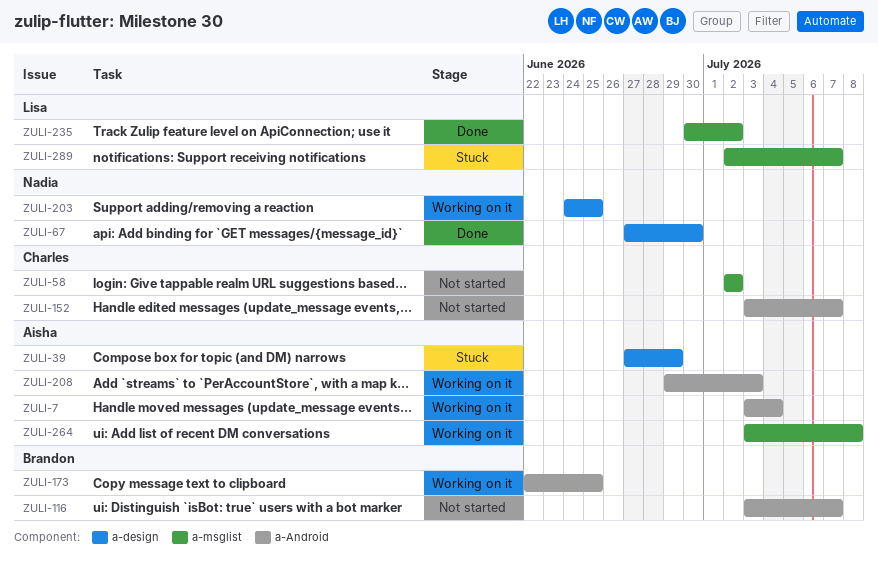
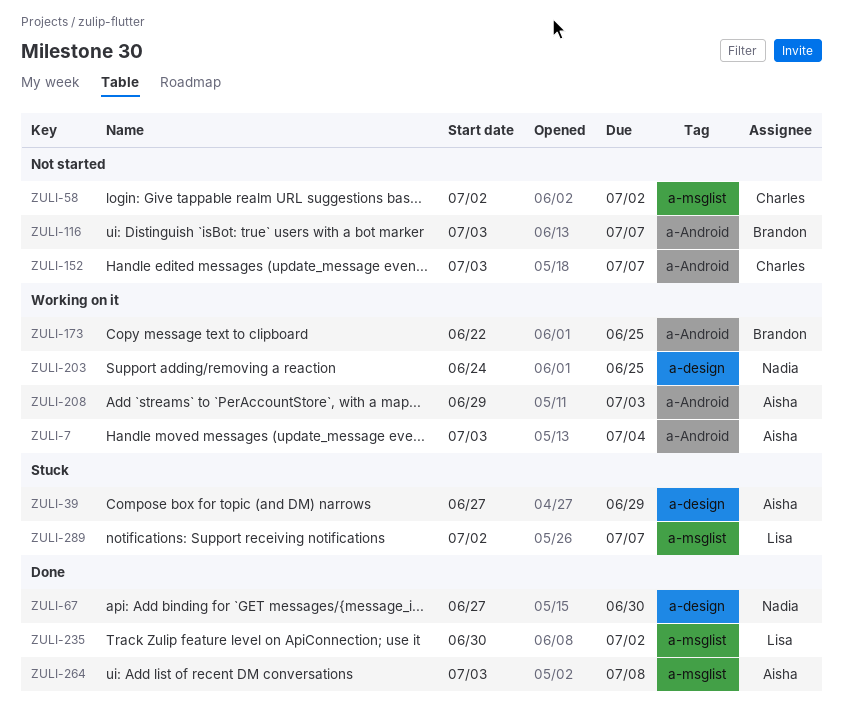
ZULI-264, status: Working on it -> Done

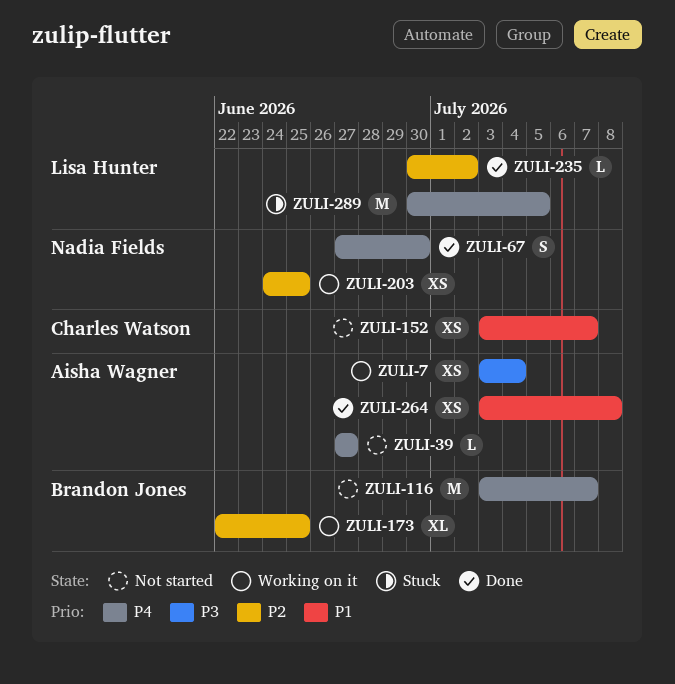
ZULI-39, status: Stuck -> Not started
ZULI-39, due: Jun 29 -> Jun 27
ZULI-58: present -> none
ZULI-208: present -> none
ZULI-289, start: Jul 2 -> Jun 30
ZULI-289, due: Jul 7 -> Jul 5

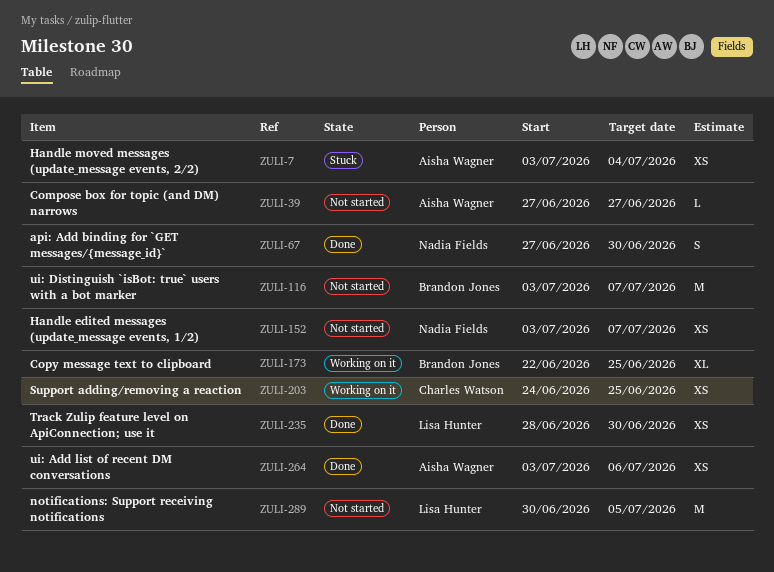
ZULI-7, status: Working on it -> Stuck
ZULI-152, owner: Charles Watson -> Nadia Fields
ZULI-203, owner: Nadia Fields -> Charles Watson
ZULI-235, estimate: L -> XS
ZULI-235, start: Jun 30 -> Jun 28
ZULI-235, due: Jul 2 -> Jun 30
ZULI-264, due: Jul 8 -> Jul 6
ZULI-289, status: Stuck -> Not started

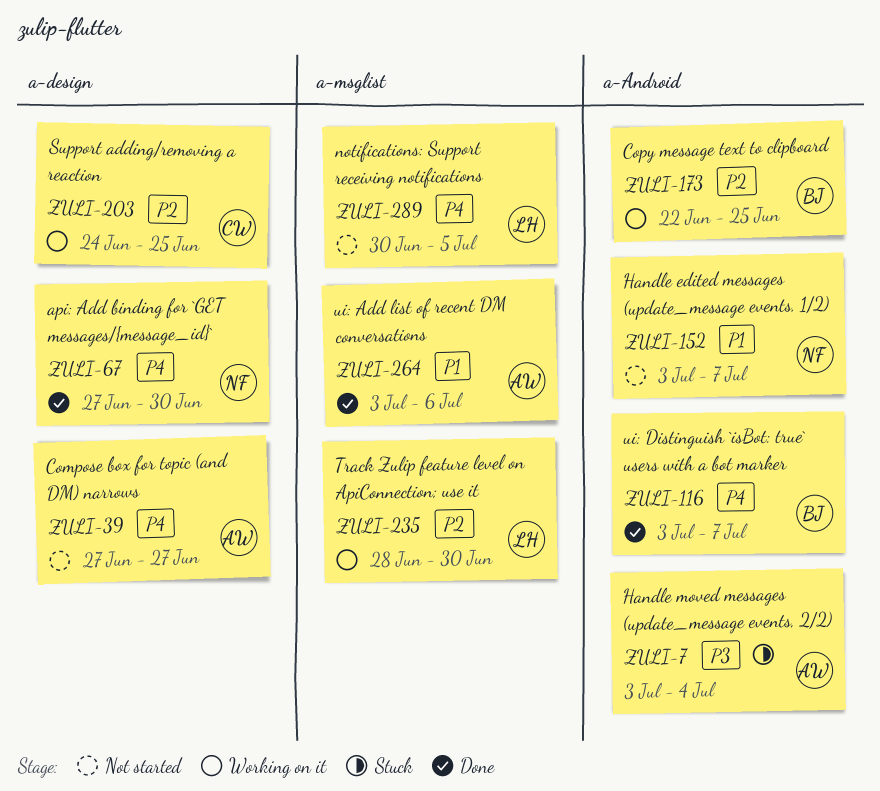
ZULI-116, status: Not started -> Done
ZULI-235, status: Done -> Working on it

